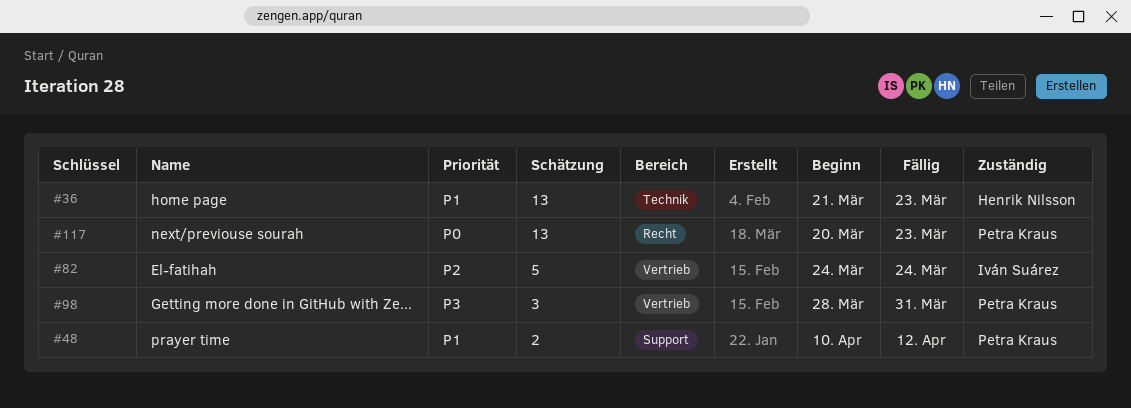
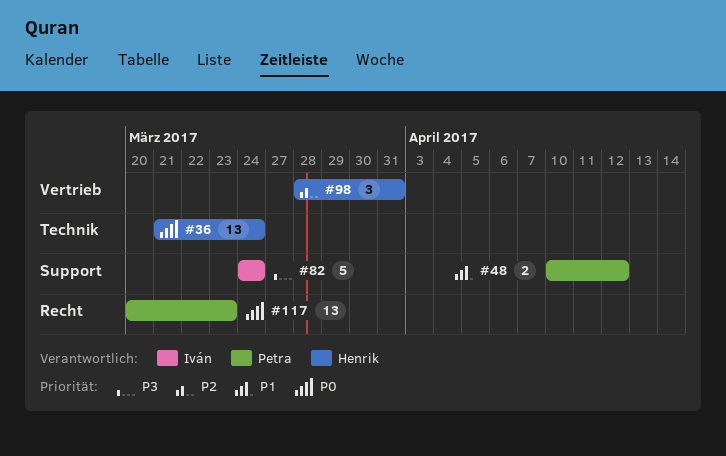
#36, priority: P1 -> P0
#36, due: Mar 23 -> Mar 24
#82, priority: P2 -> P3
#82, label: Vertrieb -> Support
#98, owner: Petra Kraus -> Henrik Nilsson
#98, priority: P3 -> P2

